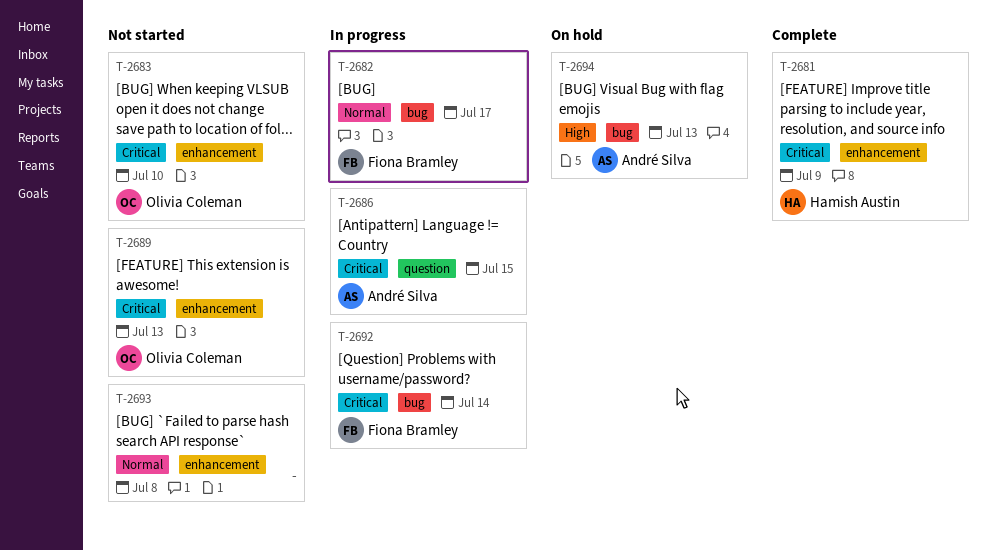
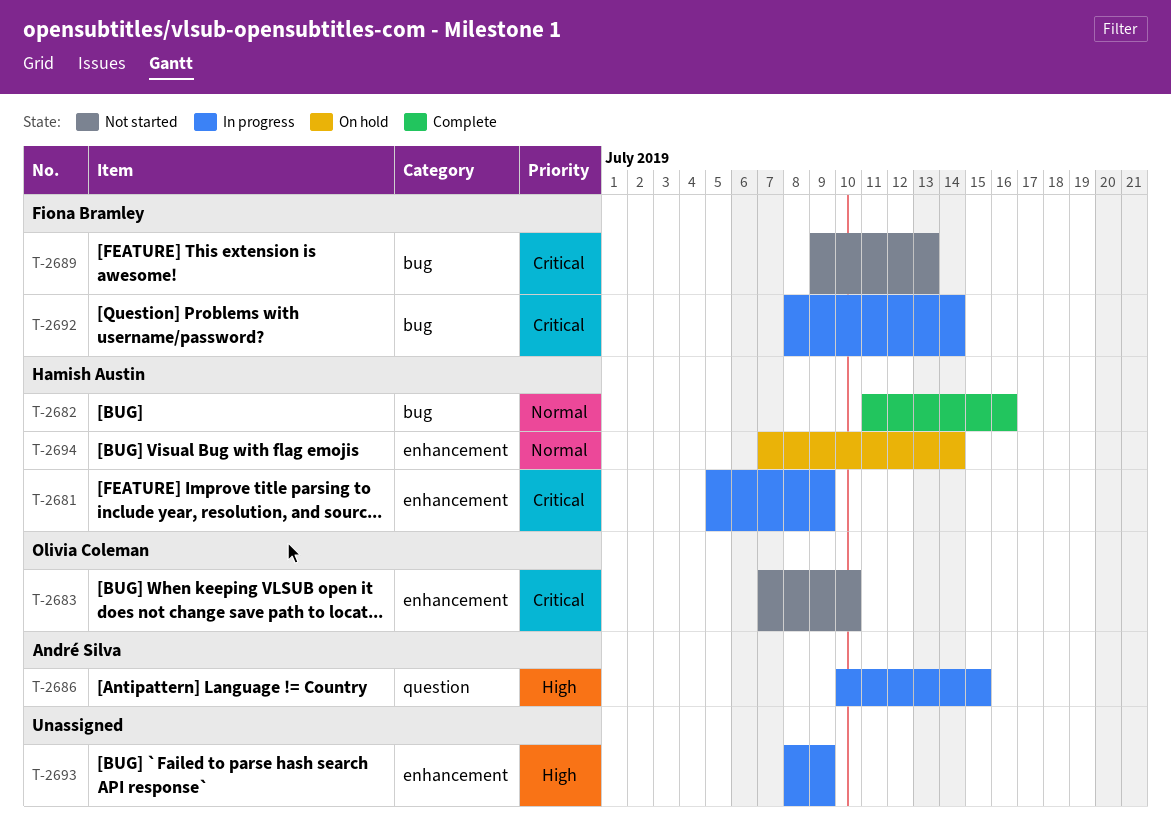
T-2681, status: Complete -> In progress
T-2682, status: In progress -> Complete
T-2682, owner: Fiona Bramley -> Hamish Austin
T-2682, due: Jul 17 -> Jul 16
T-2686, priority: Critical -> High
T-2689, owner: Olivia Coleman -> Fiona Bramley
T-2689, label: enhancement -> bug
T-2693, status: Not started -> In progress
T-2693, priority: Normal -> High
T-2693, due: Jul 8 -> Jul 9
T-2694, owner: André Silva -> Hamish Austin
T-2694, priority: High -> Normal
T-2694, label: bug -> enhancement
T-2694, due: Jul 13 -> Jul 14

